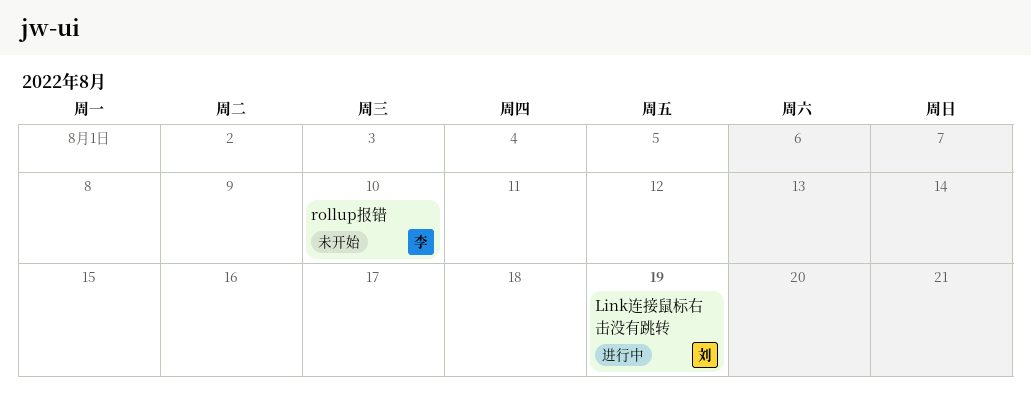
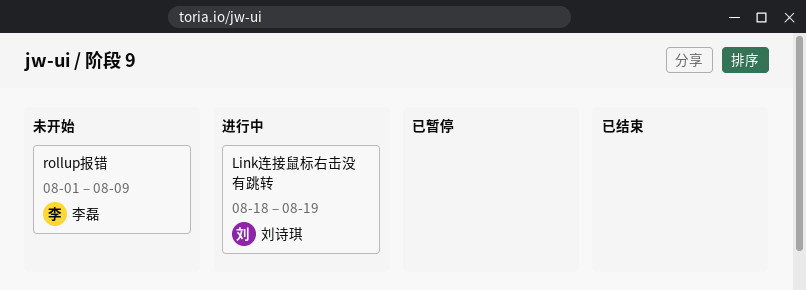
rollup报错, due: Aug 10 -> Aug 9

